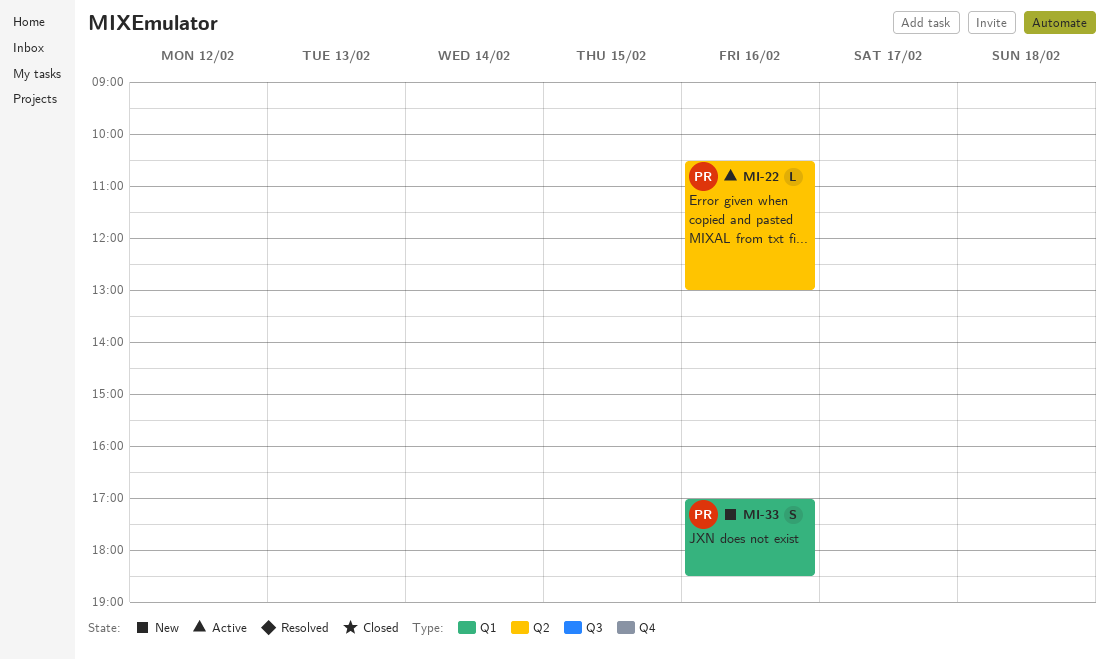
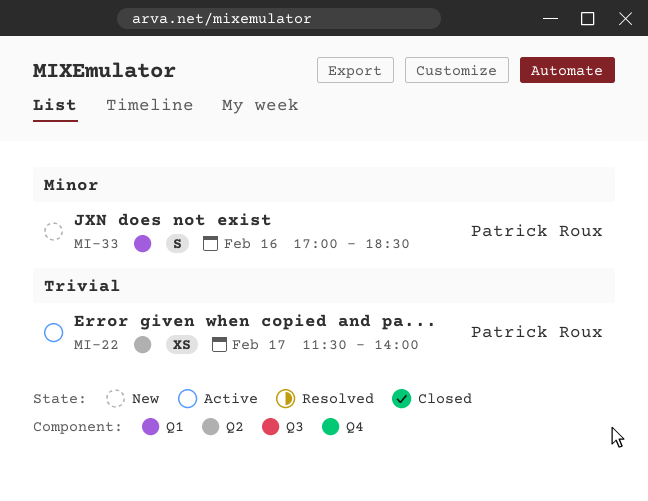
MI-22, estimate: L -> XS
MI-22, day: Feb 16 -> Feb 17
MI-22, begins: 10:30 -> 11:30
MI-22, ends: 13:00 -> 14:00

